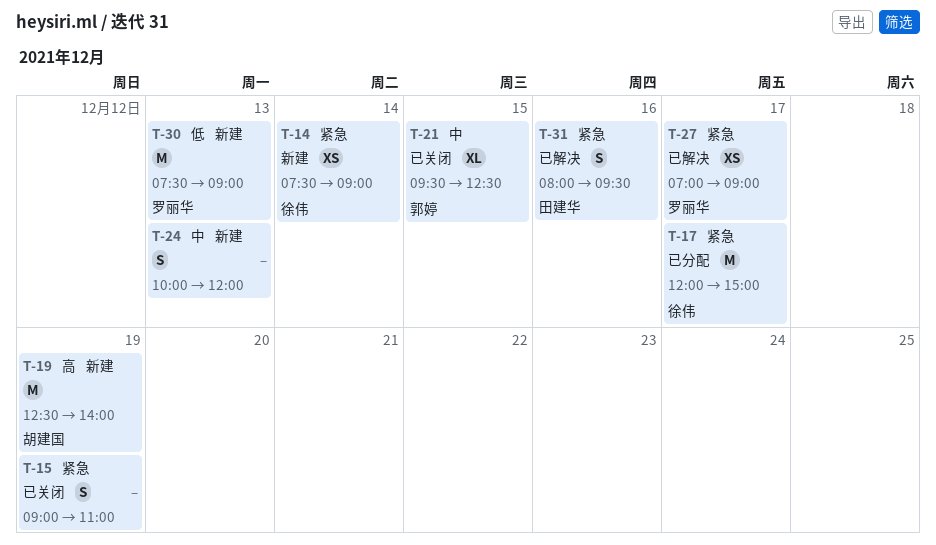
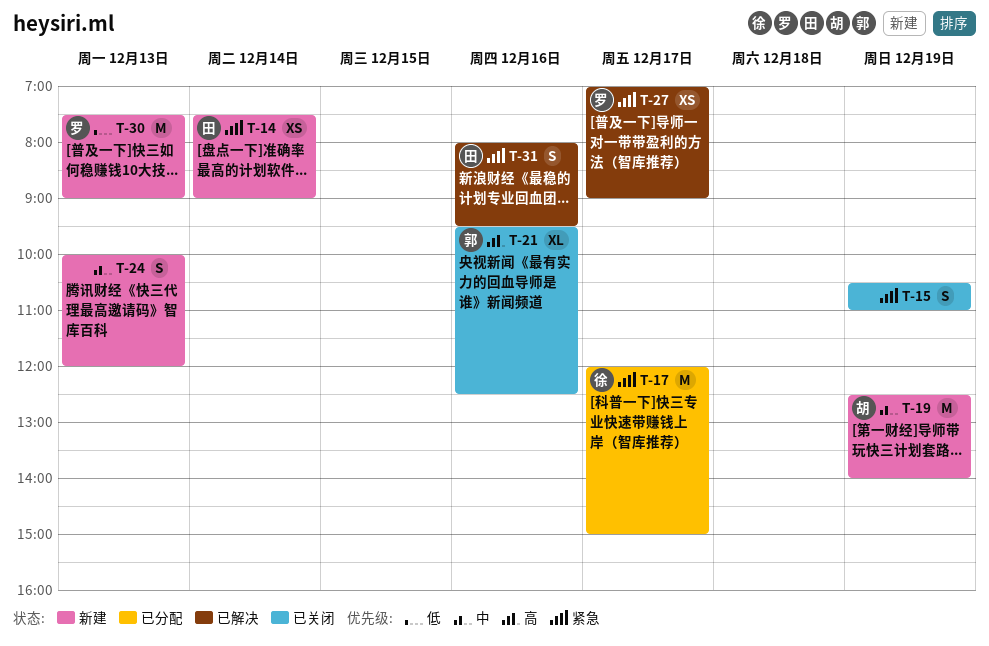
T-14, owner: 徐伟 -> 田建华
T-15, begins: 09:00 -> 10:30
T-19, priority: 高 -> 中
T-21, priority: 中 -> 高
T-21, day: Dec 15 -> Dec 16

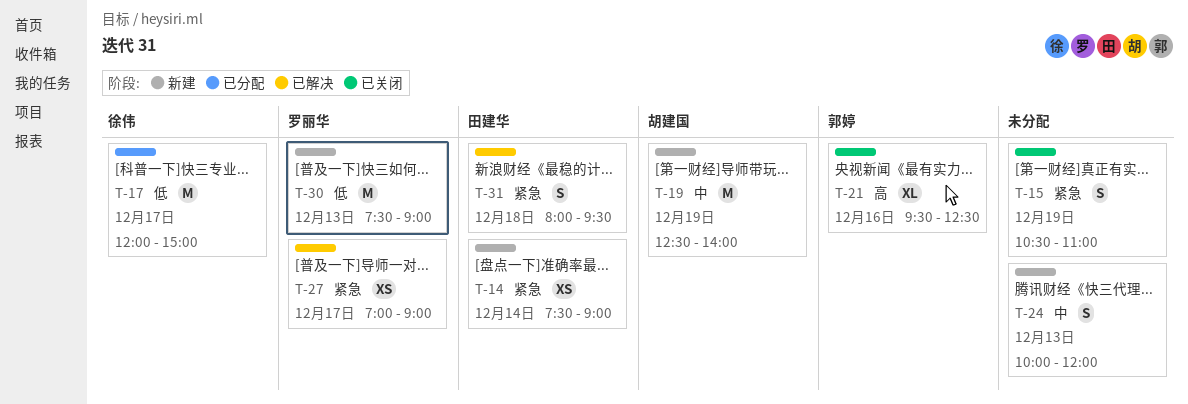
T-17, priority: 紧急 -> 低
T-31, day: Dec 16 -> Dec 18

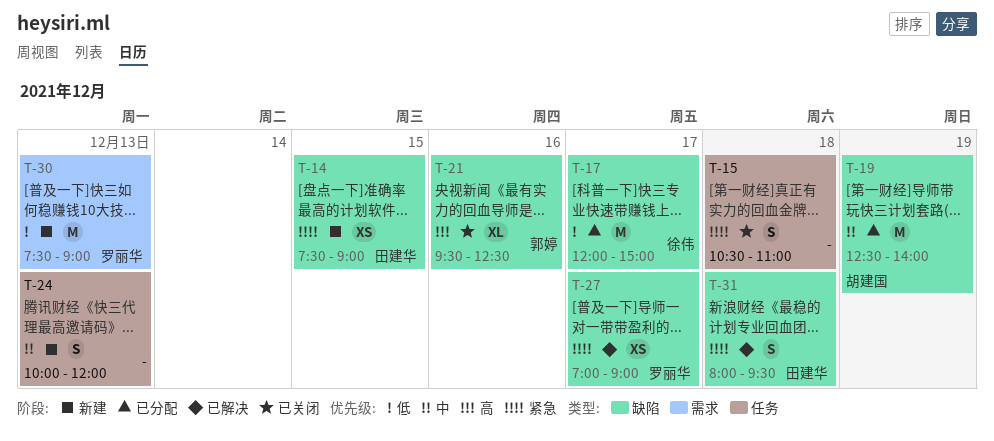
T-14, day: Dec 14 -> Dec 15
T-15, day: Dec 19 -> Dec 18
T-19, status: 新建 -> 已分配

